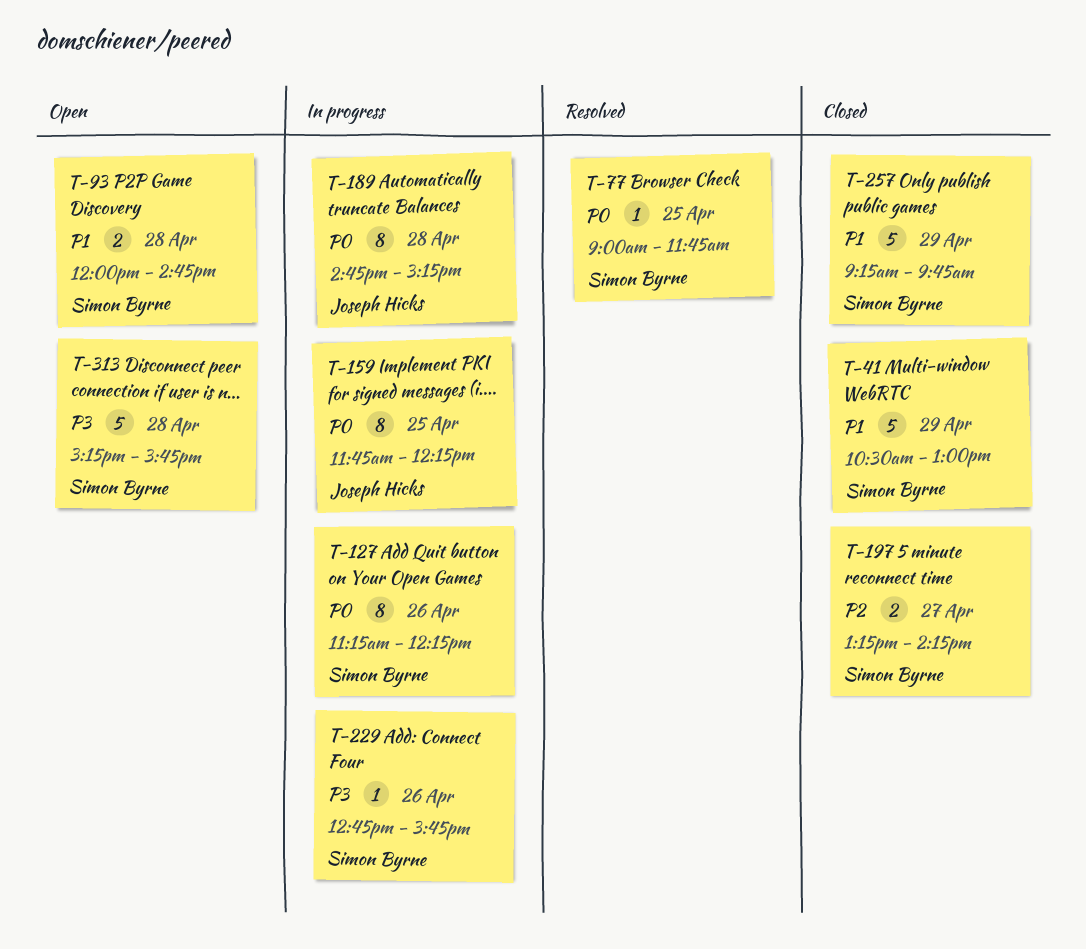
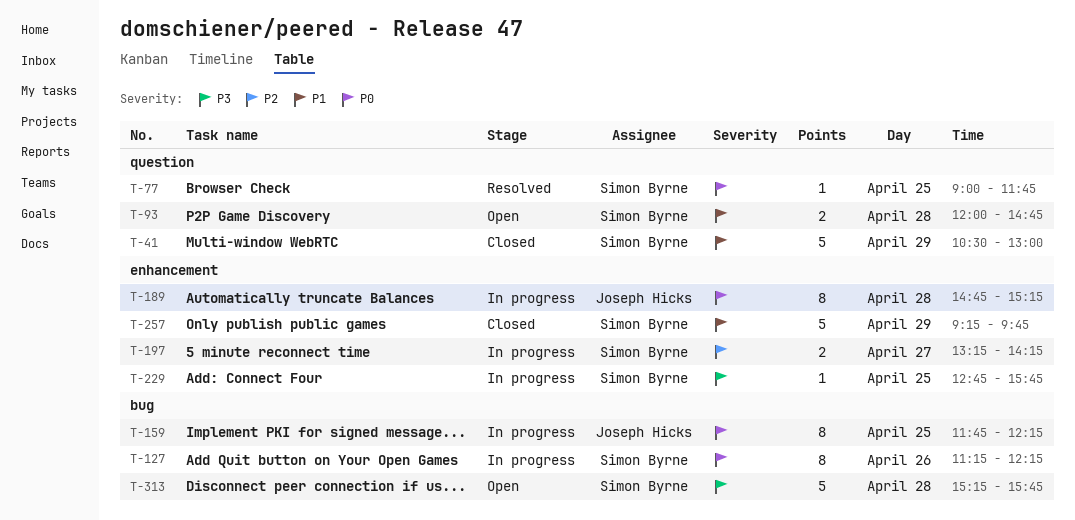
T-197, status: Closed -> In progress
T-229, day: Apr 26 -> Apr 25

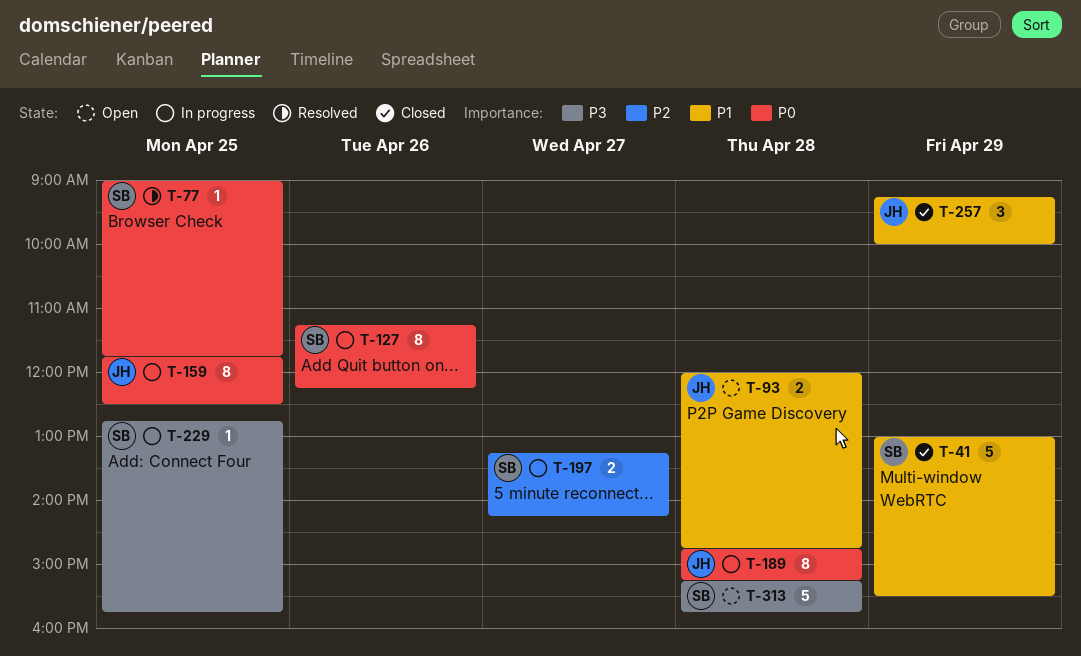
T-41, begins: 10:30 -> 13:00
T-41, ends: 13:00 -> 15:30
T-93, owner: Simon Byrne -> Joseph Hicks
T-159, ends: 12:15 -> 12:30
T-257, owner: Simon Byrne -> Joseph Hicks
T-257, estimate: 5 -> 3
T-257, ends: 09:45 -> 10:00

